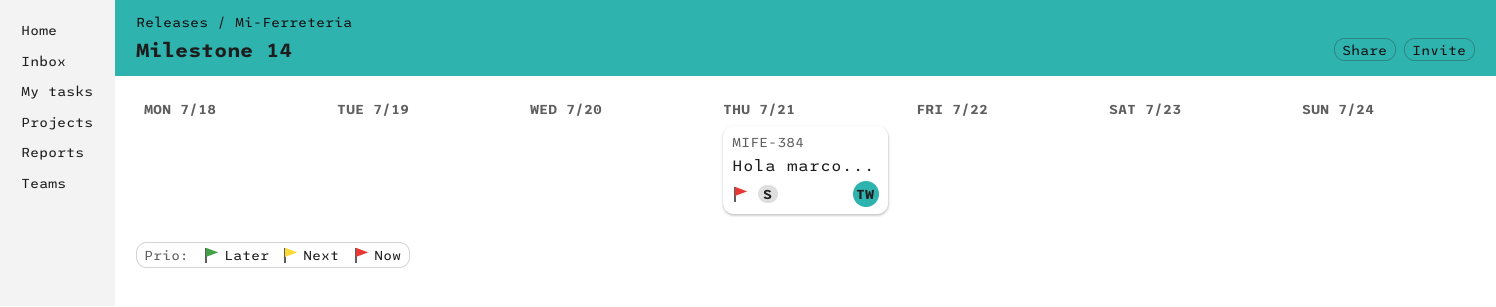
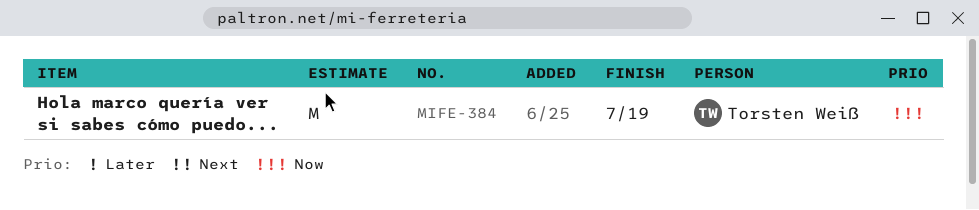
MIFE-384, estimate: S -> M
MIFE-384, due: Jul 21 -> Jul 19

